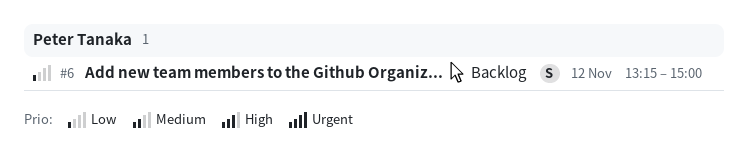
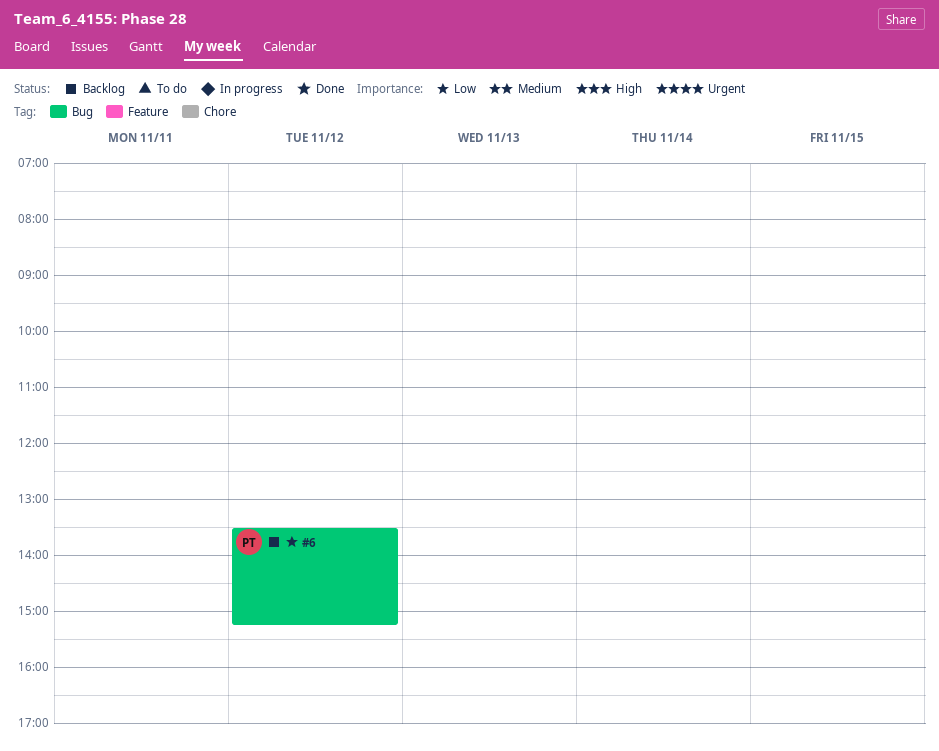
#6, begins: 13:15 -> 13:30
#6, ends: 15:00 -> 15:15

